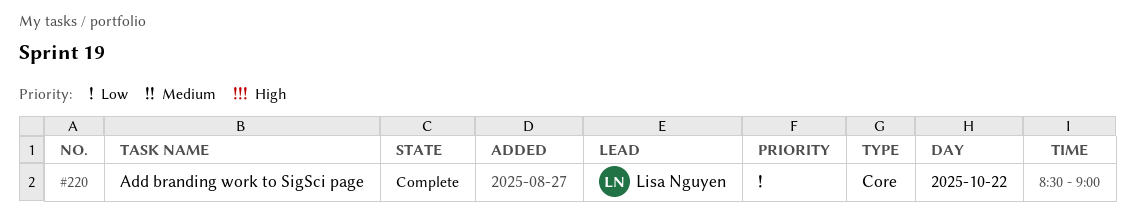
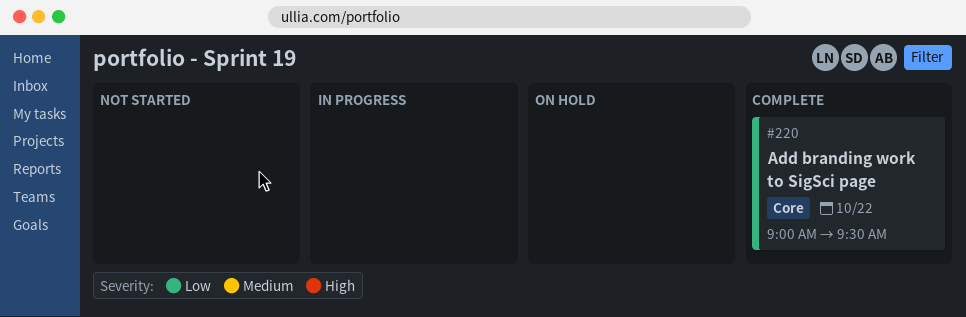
#220, begins: 08:30 -> 09:00
#220, ends: 09:00 -> 09:30

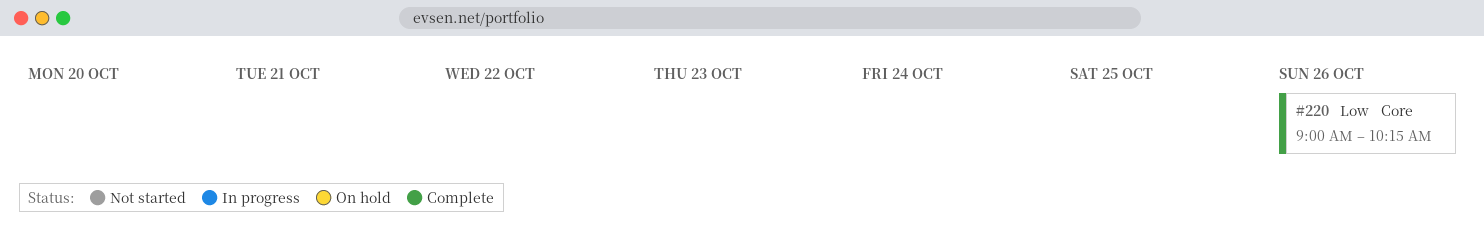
#220, day: Oct 22 -> Oct 26
#220, ends: 09:30 -> 10:15

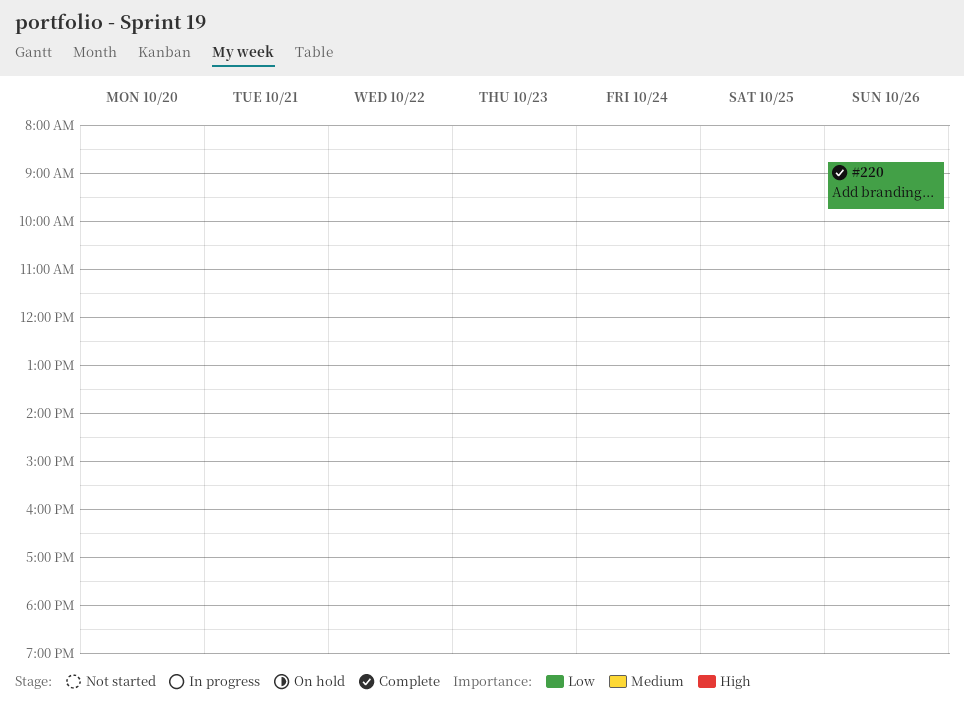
#220, begins: 09:00 -> 08:45
#220, ends: 10:15 -> 09:45

